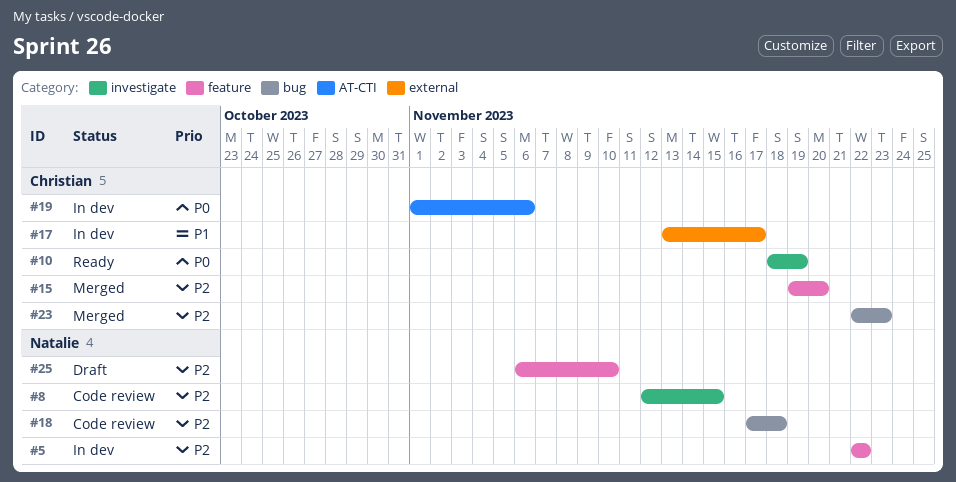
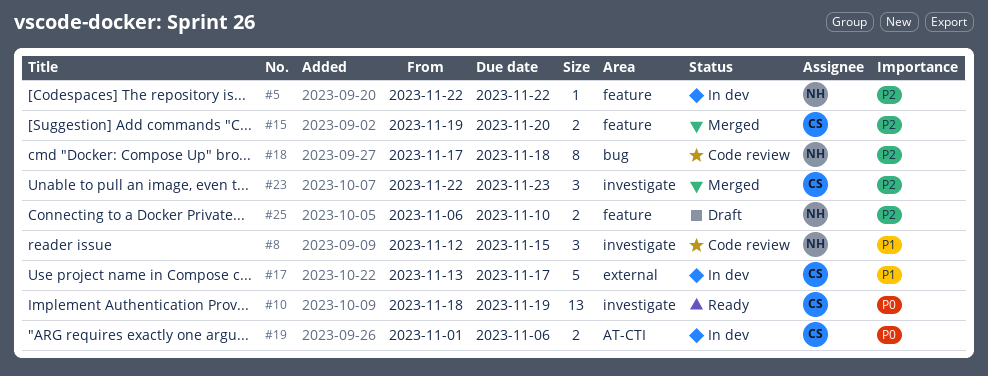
#8, priority: P2 -> P1
#23, label: bug -> investigate

